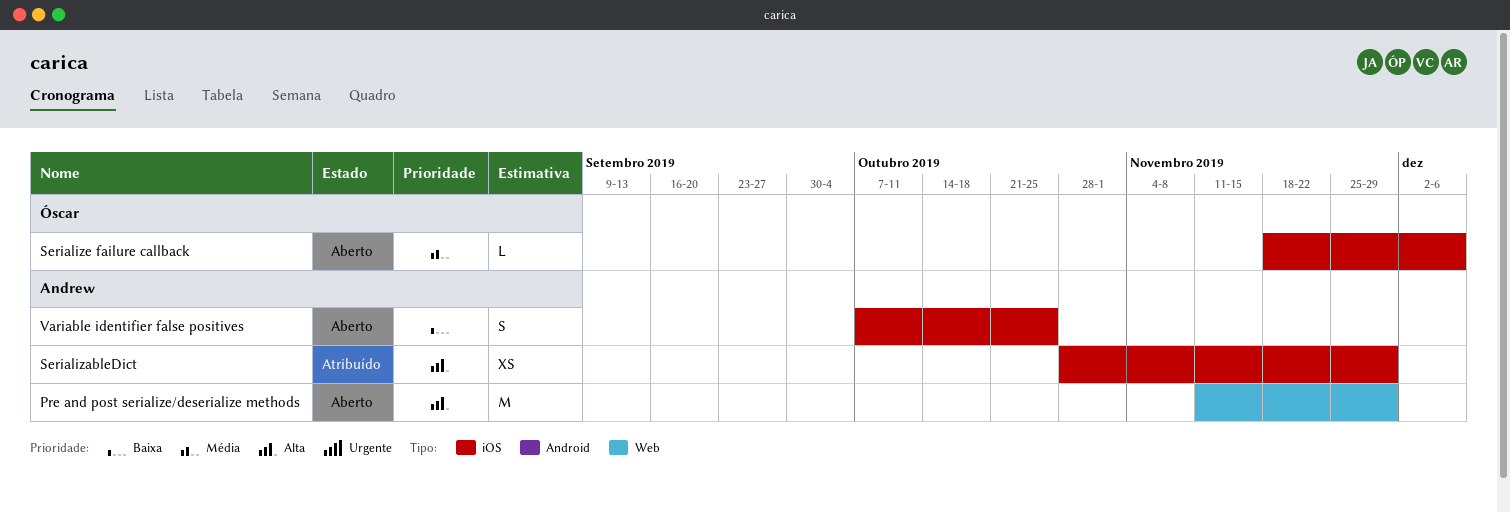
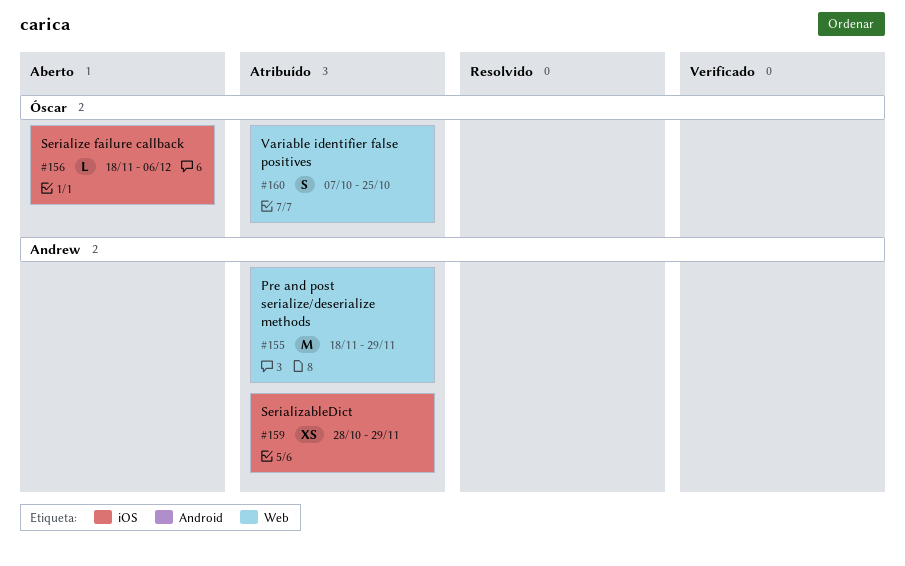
Pre and post serialize/deserialize methods, status: Aberto -> Atribuído
Pre and post serialize/deserialize methods, start: Nov 11 -> Nov 18
Variable identifier false positives, status: Aberto -> Atribuído
Variable identifier false positives, owner: Andrew -> Óscar
Variable identifier false positives, label: iOS -> Web

